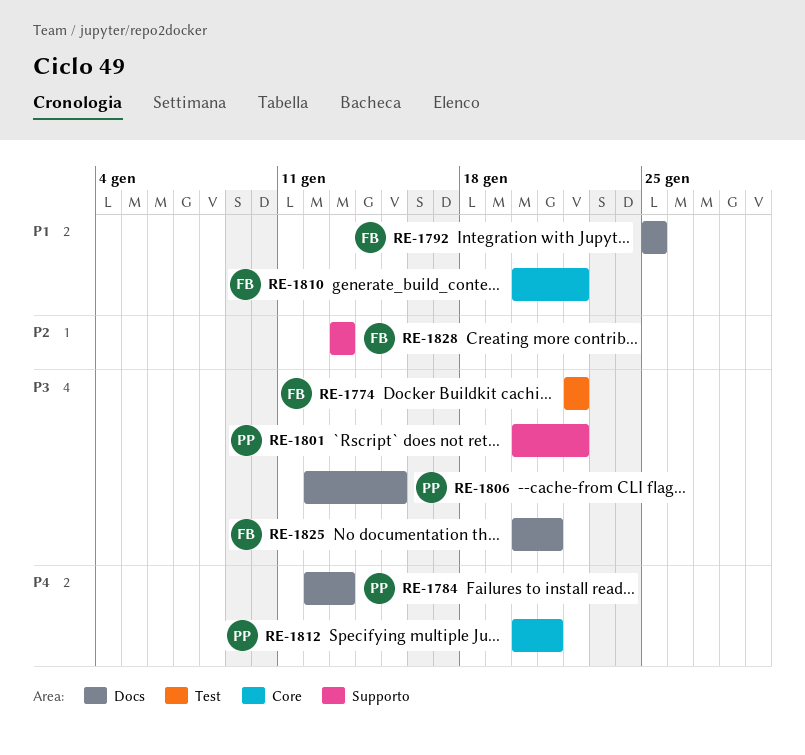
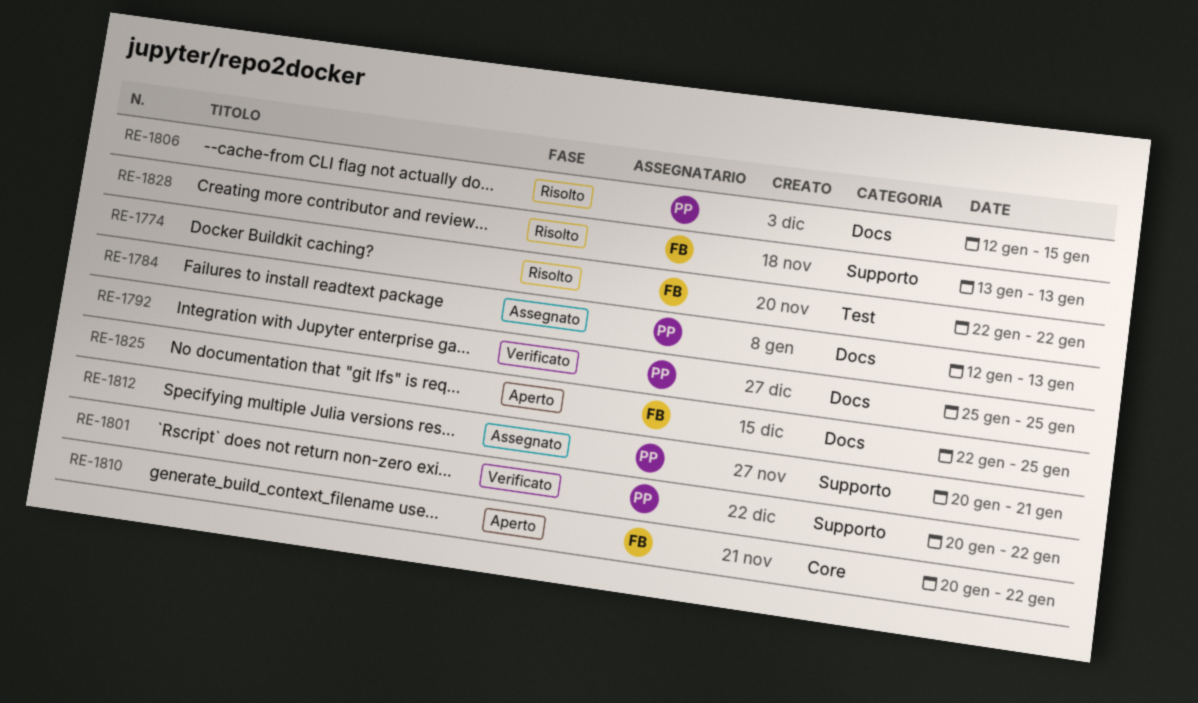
RE-1792, owner: FB -> PP
RE-1812, label: Core -> Supporto
RE-1825, start: Jan 20 -> Jan 22
RE-1825, due: Jan 21 -> Jan 25

